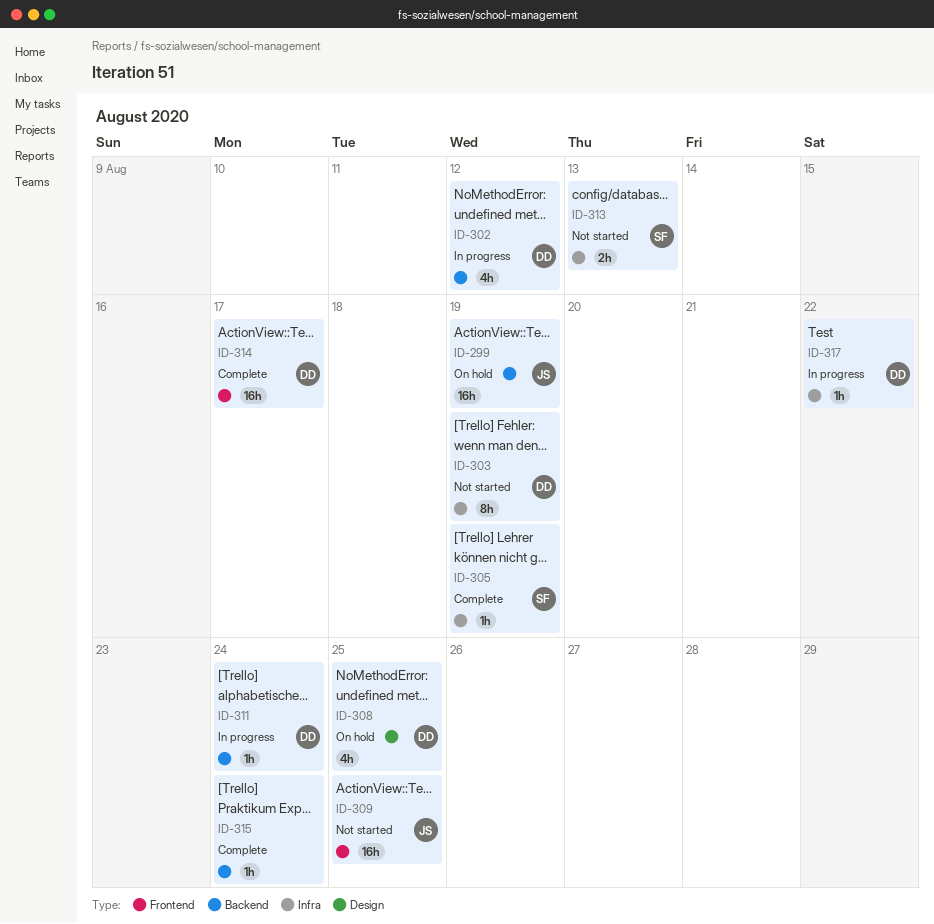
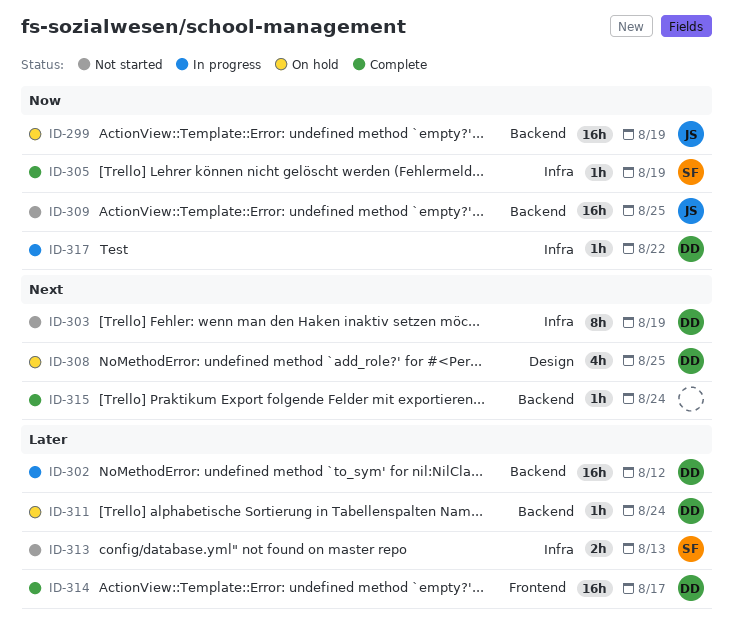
ID-302, estimate: 4h -> 16h
ID-309, label: Frontend -> Backend
ID-311, status: In progress -> On hold

